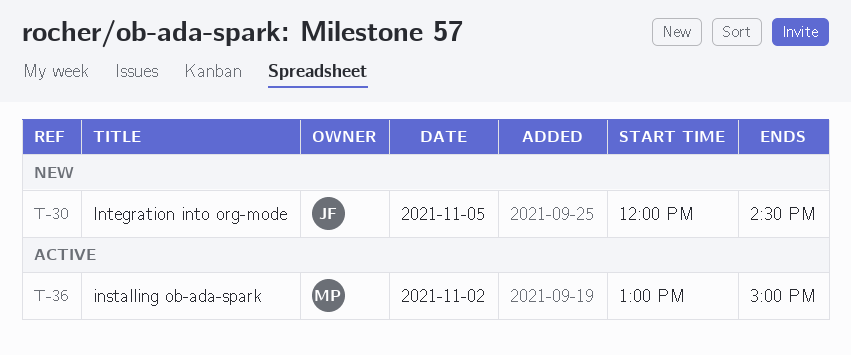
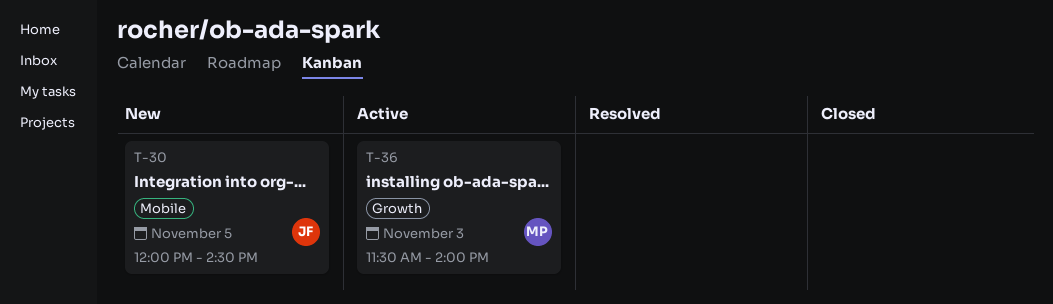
T-36, day: Nov 2 -> Nov 3
T-36, begins: 13:00 -> 11:30
T-36, ends: 15:00 -> 14:00

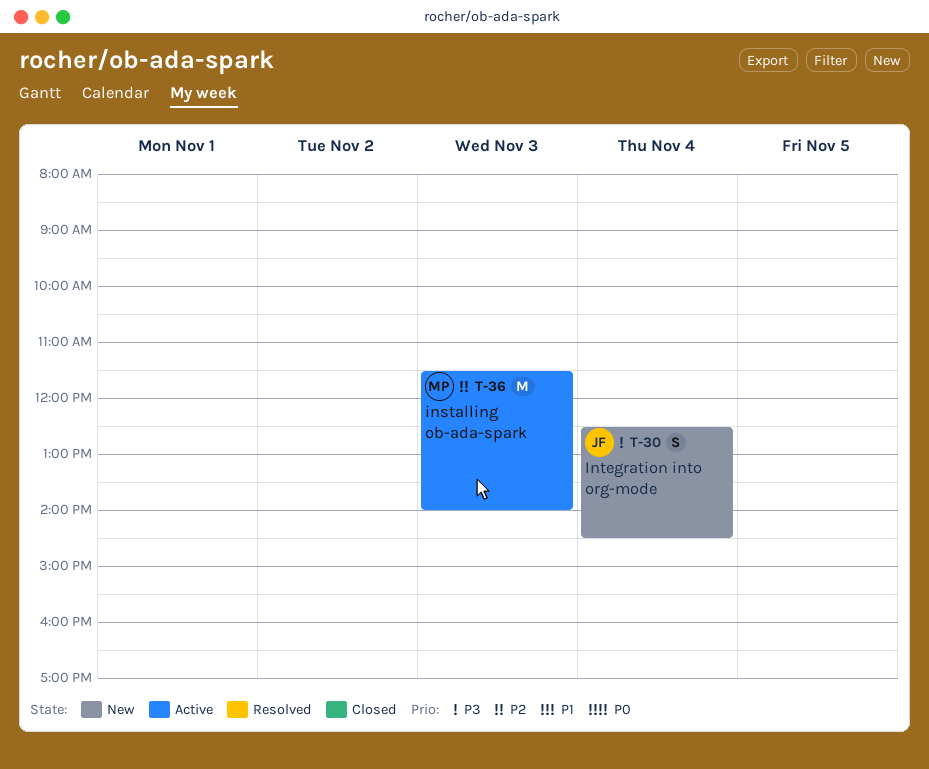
T-30, day: Nov 5 -> Nov 4
T-30, begins: 12:00 -> 12:30

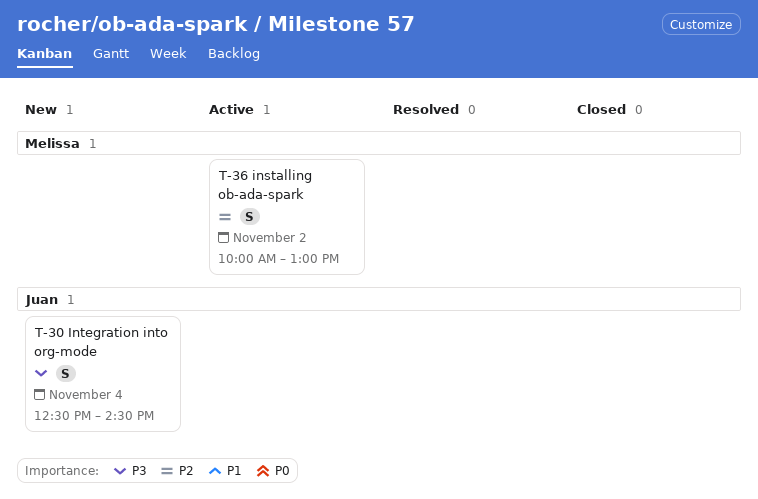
T-36, estimate: M -> S
T-36, day: Nov 3 -> Nov 2
T-36, begins: 11:30 -> 10:00
T-36, ends: 14:00 -> 13:00

